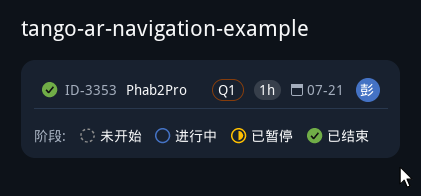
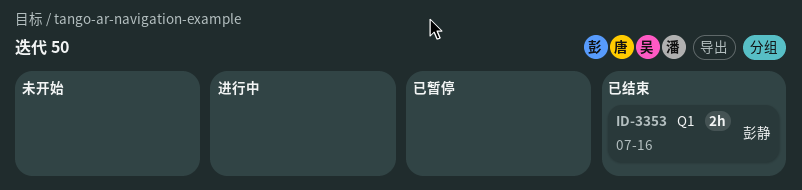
ID-3353, estimate: 1h -> 2h
ID-3353, due: Jul 21 -> Jul 16

